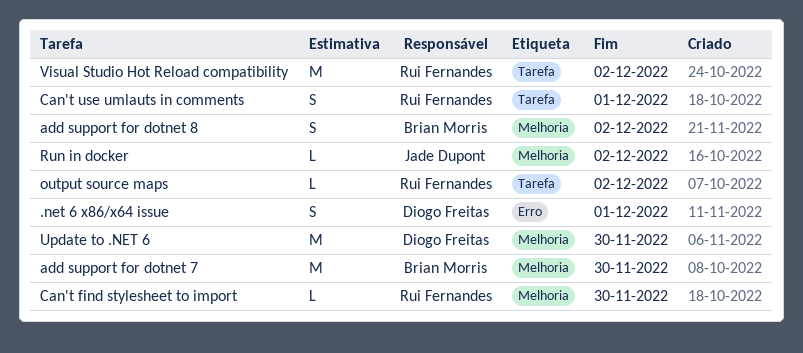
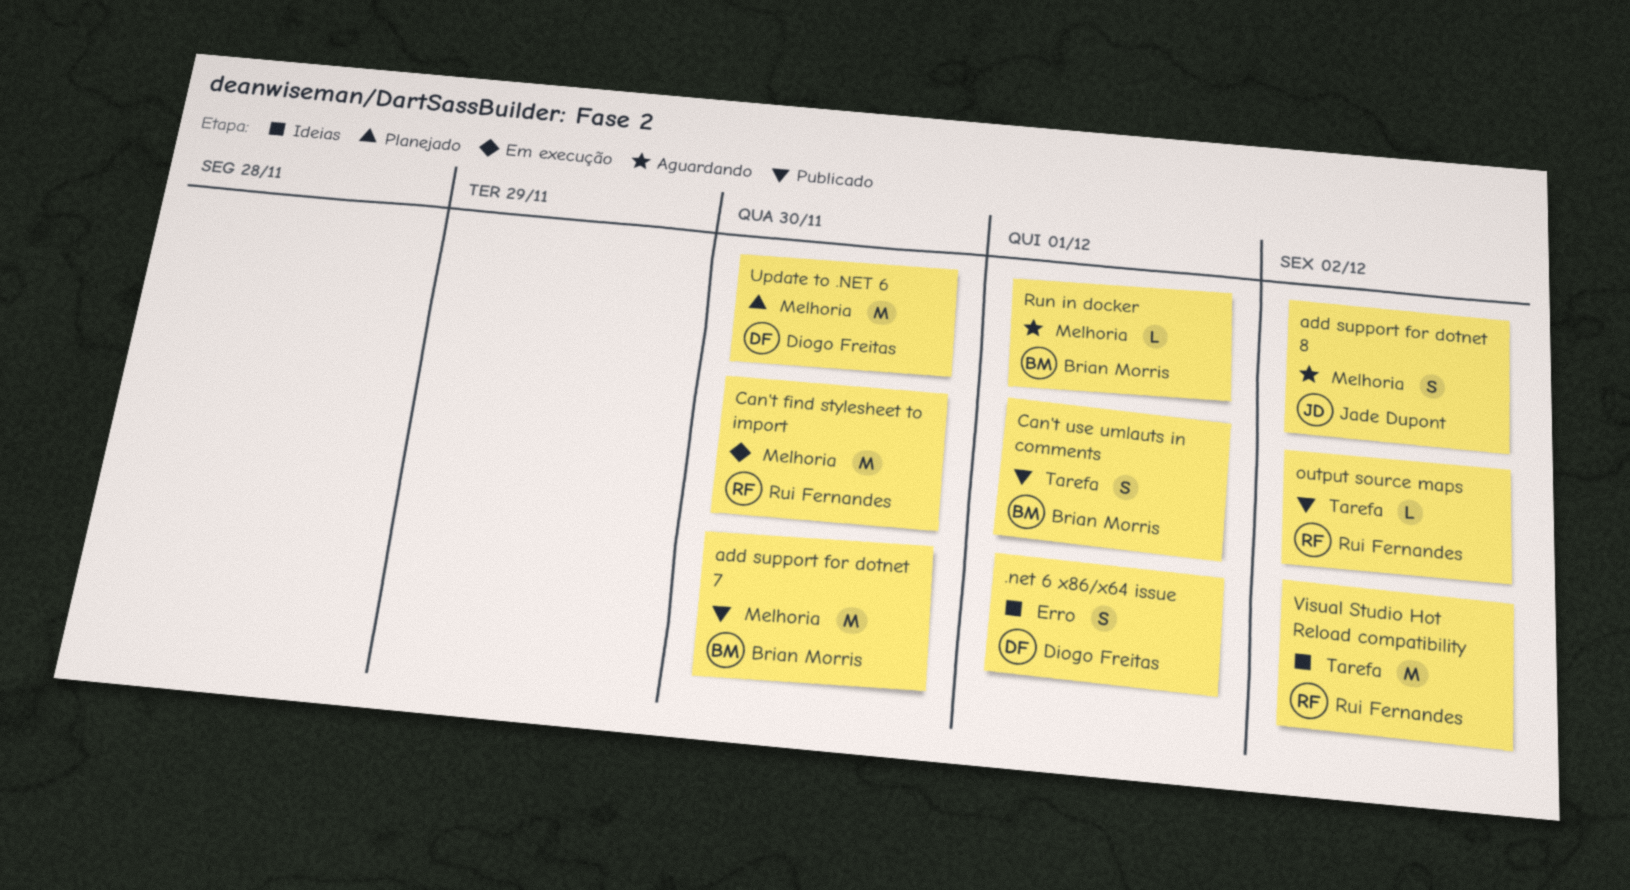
add support for dotnet 8, owner: Brian Morris -> Jade Dupont
Can't find stylesheet to import, estimate: L -> M
Can't use umlauts in comments, owner: Rui Fernandes -> Brian Morris
Run in docker, owner: Jade Dupont -> Brian Morris
Run in docker, due: Dec 2 -> Dec 1

